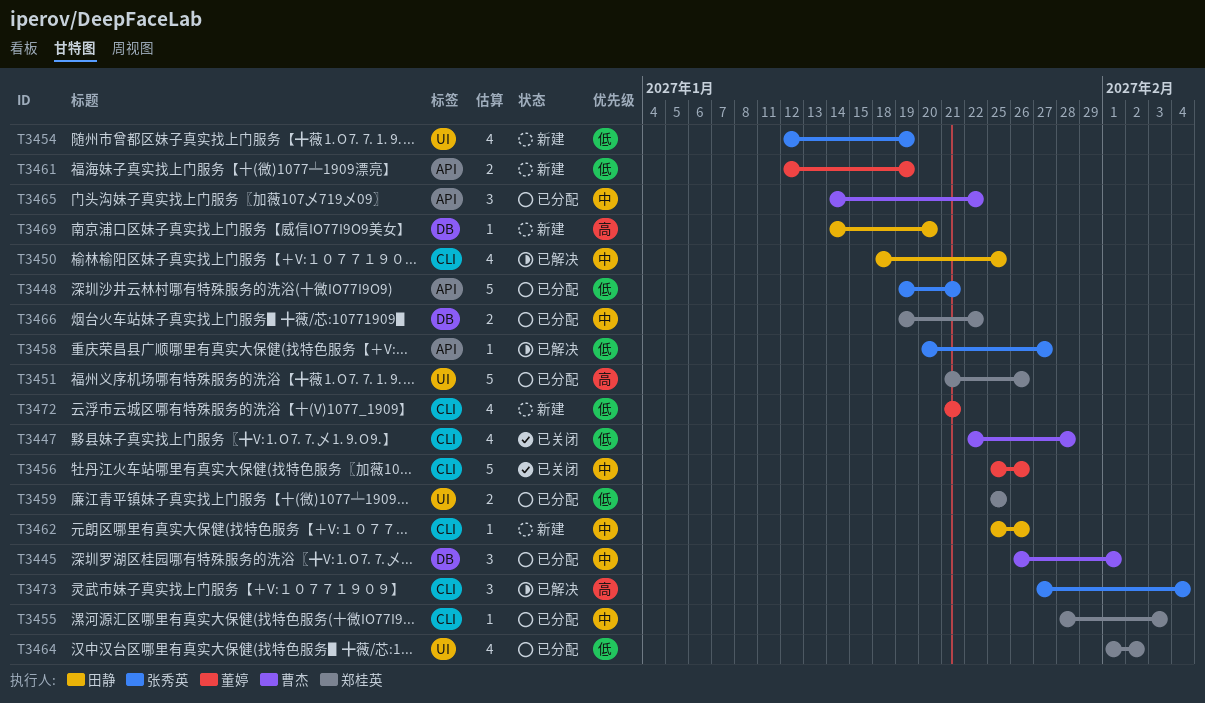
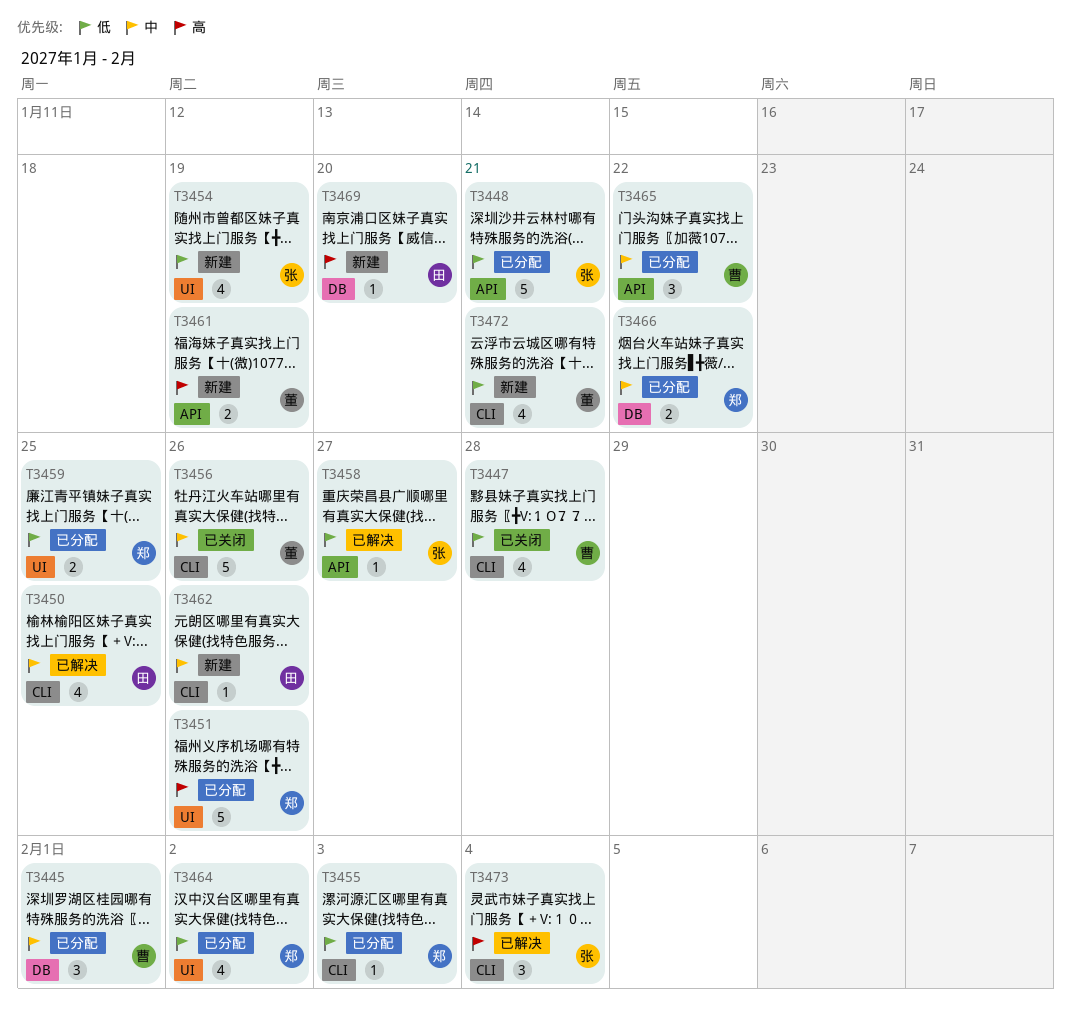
T3455, priority: 中 -> 低
T3461, priority: 低 -> 高

